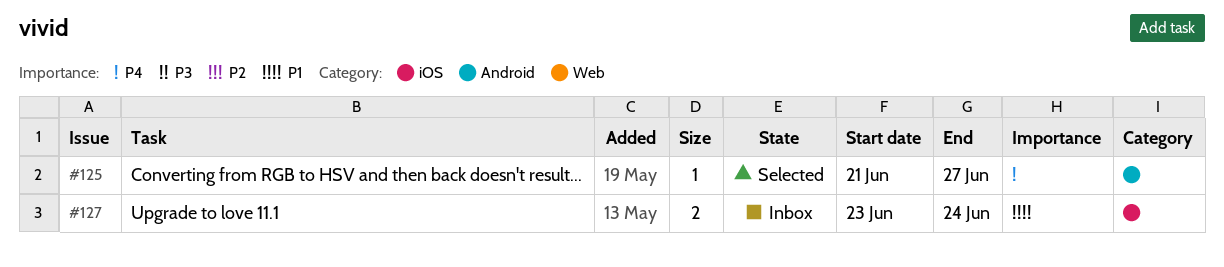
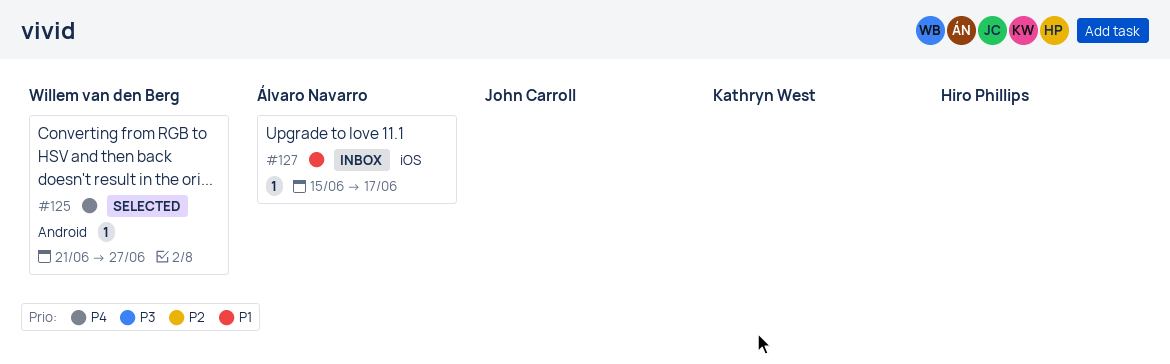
#127, estimate: 2 -> 1
#127, start: Jun 23 -> Jun 15
#127, due: Jun 24 -> Jun 17

